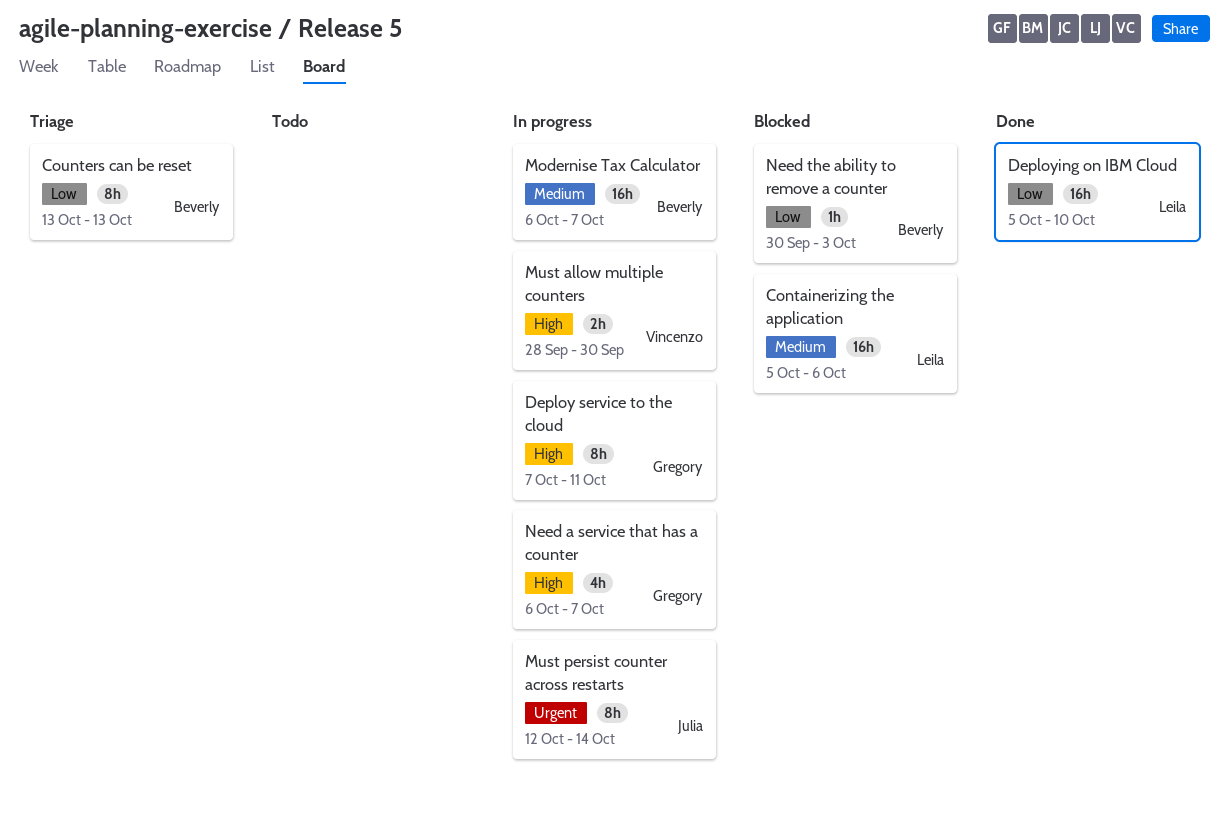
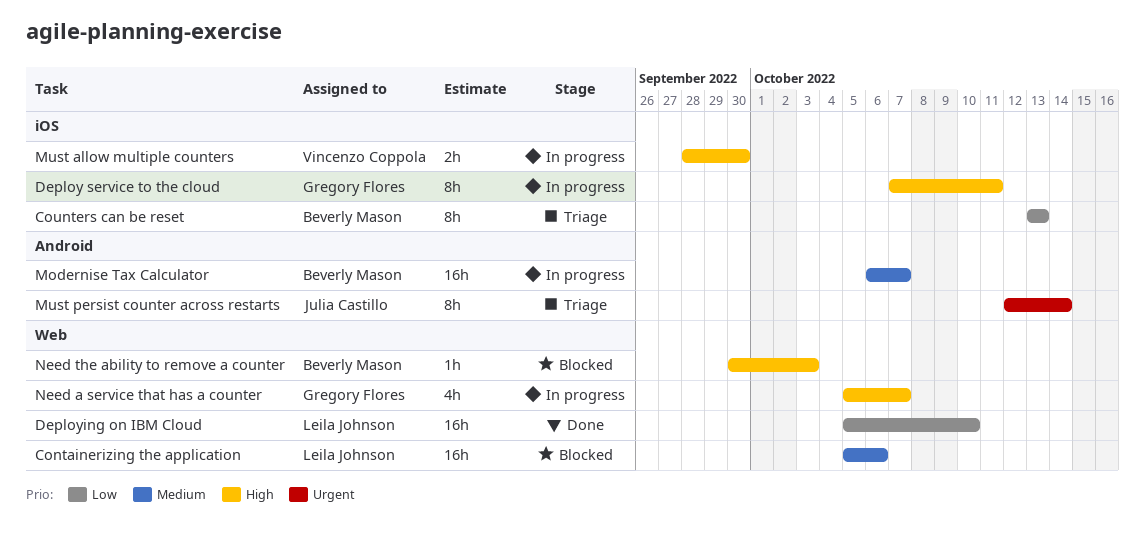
Must persist counter across restarts, status: In progress -> Triage
Need a service that has a counter, start: Oct 6 -> Oct 5
Need the ability to remove a counter, priority: Low -> High

